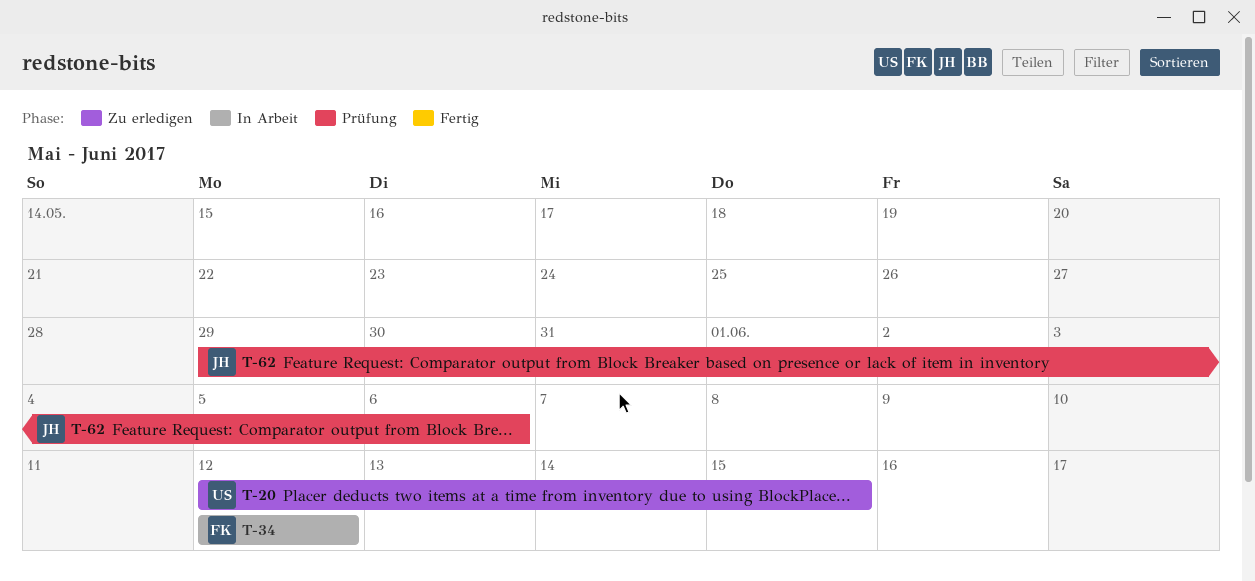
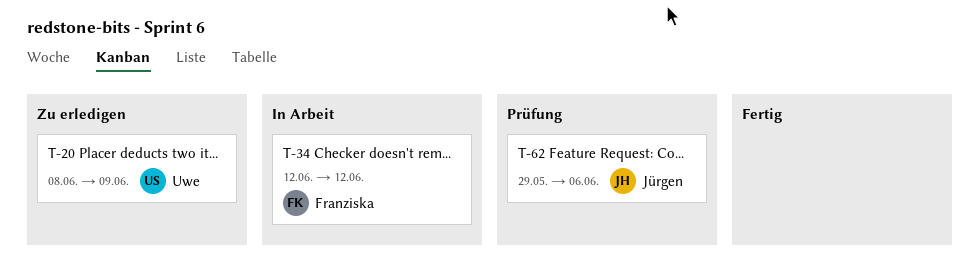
T-20, start: Jun 12 -> Jun 8
T-20, due: Jun 15 -> Jun 9

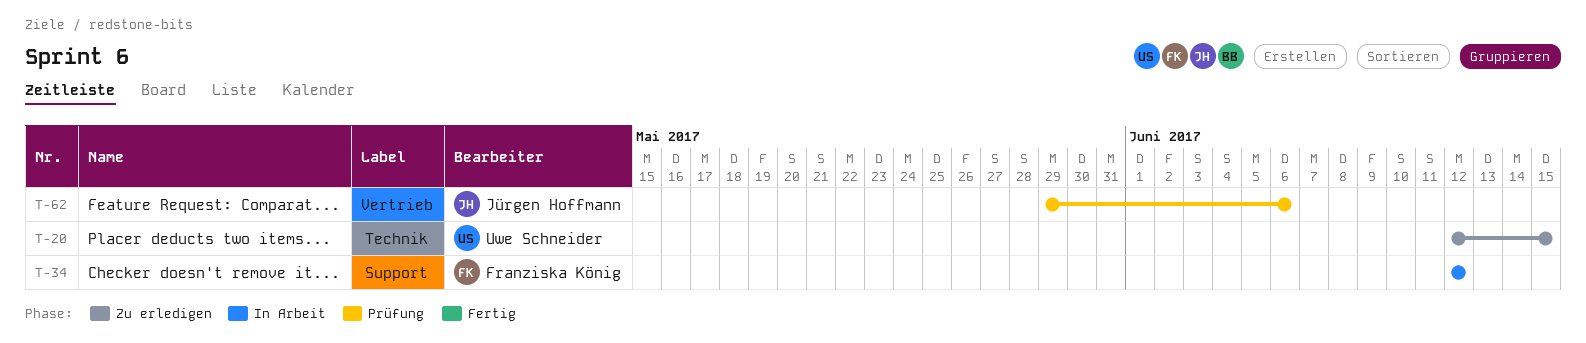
T-20, start: Jun 8 -> Jun 12
T-20, due: Jun 9 -> Jun 15

